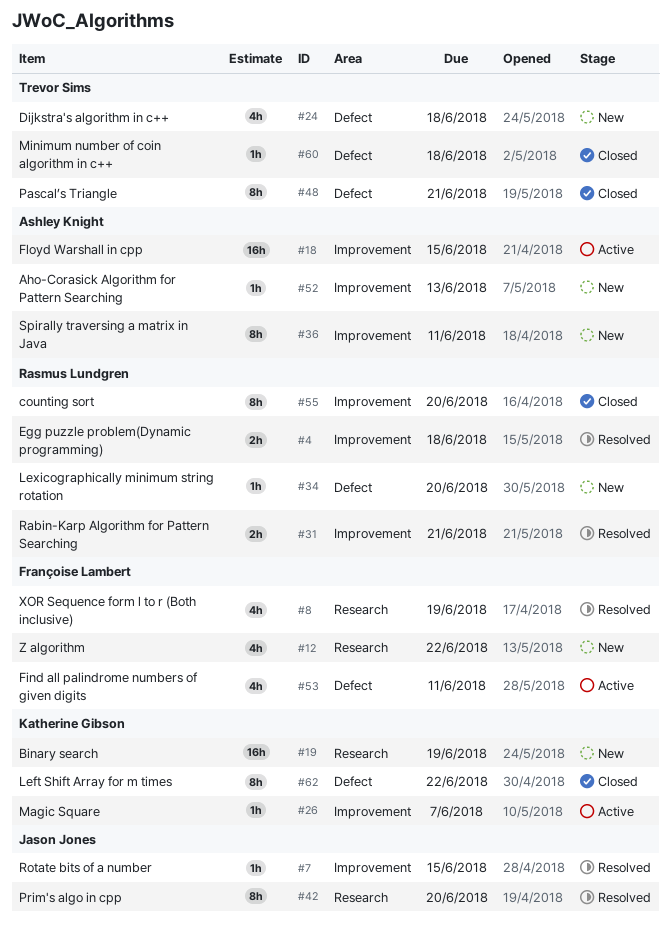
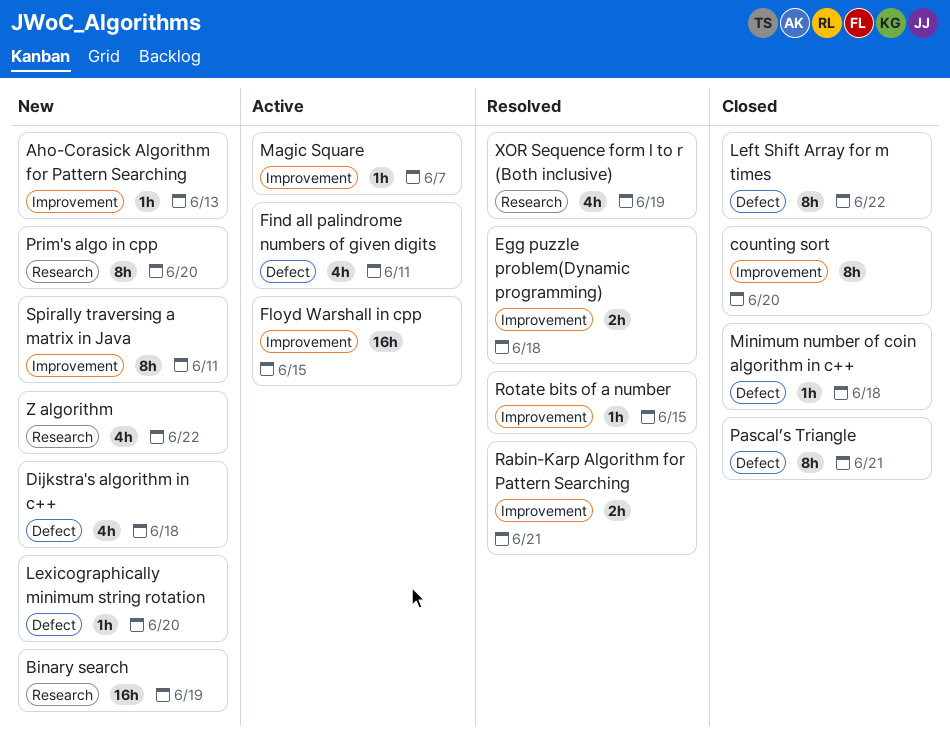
Prim's algo in cpp, status: Resolved -> New

